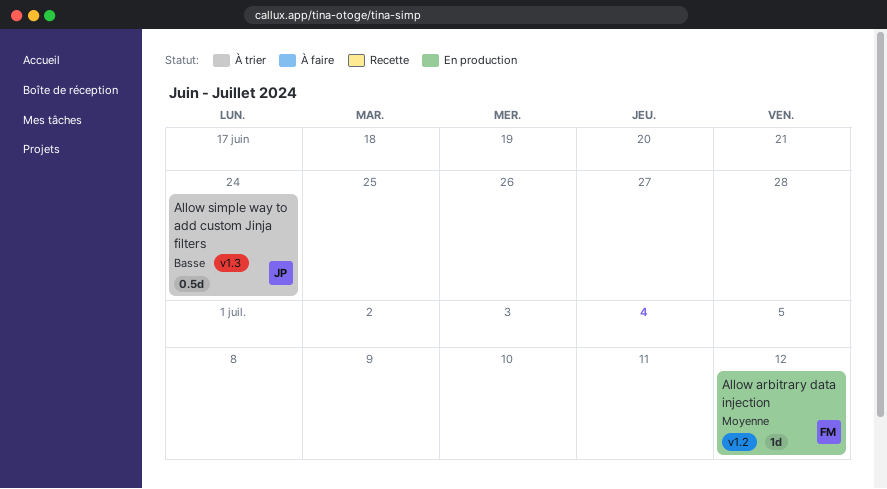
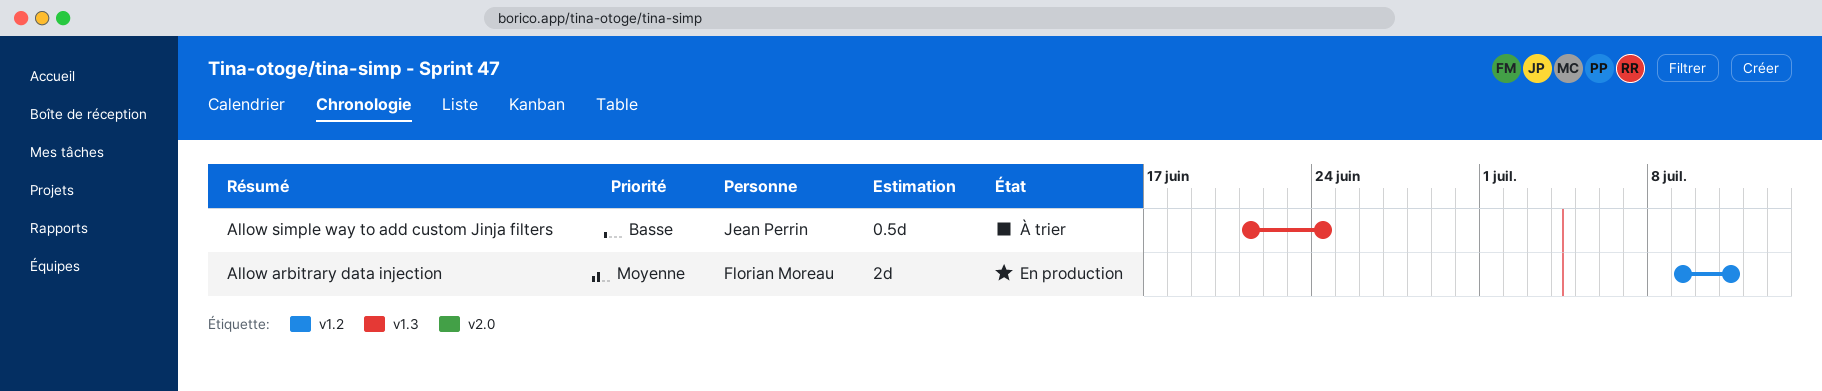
Allow arbitrary data injection, estimate: 1d -> 2d
Allow arbitrary data injection, due: Jul 12 -> Jul 11

